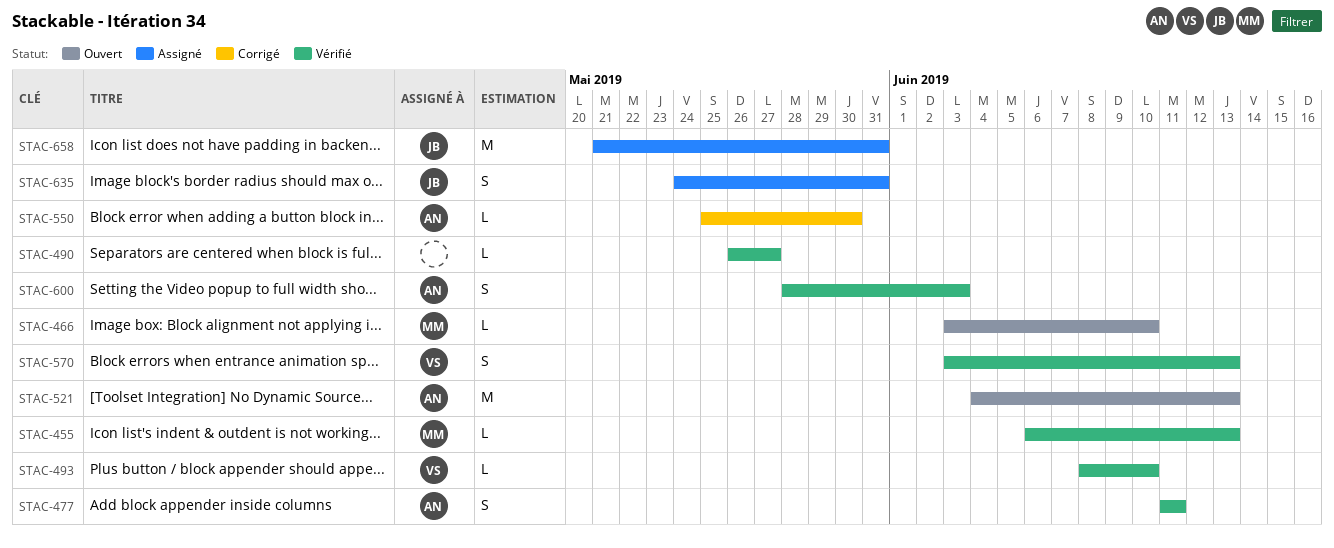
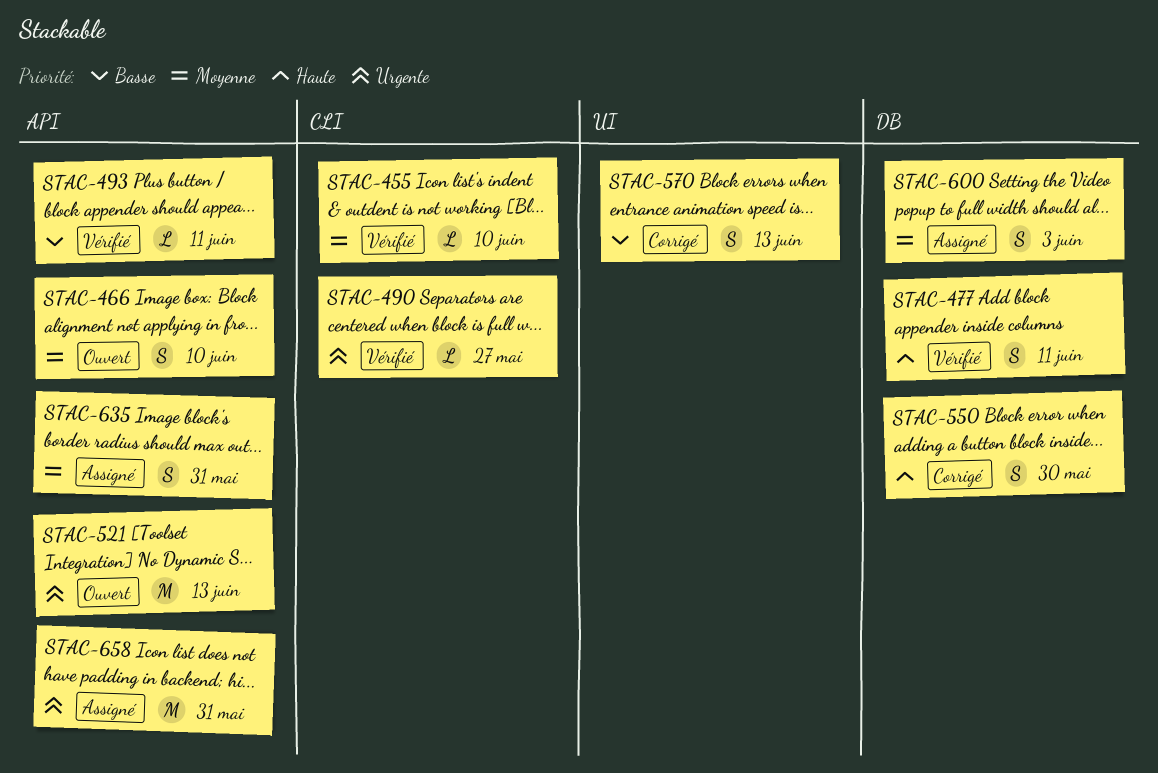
STAC-455, due: Jun 13 -> Jun 10
STAC-466, estimate: L -> S
STAC-493, due: Jun 10 -> Jun 11
STAC-550, estimate: L -> S
STAC-570, status: Vérifié -> Corrigé
STAC-600, status: Vérifié -> Assigné

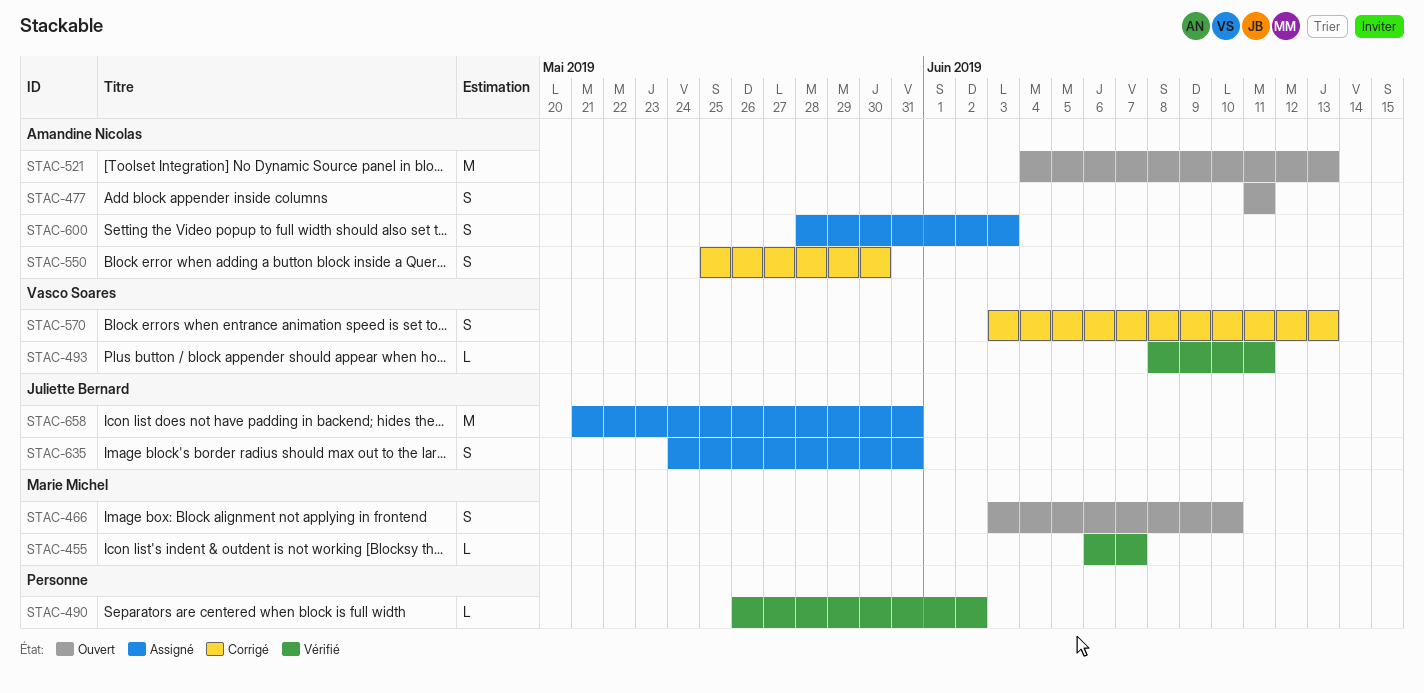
STAC-455, due: Jun 10 -> Jun 7
STAC-477, status: Vérifié -> Ouvert
STAC-490, due: May 27 -> Jun 2

